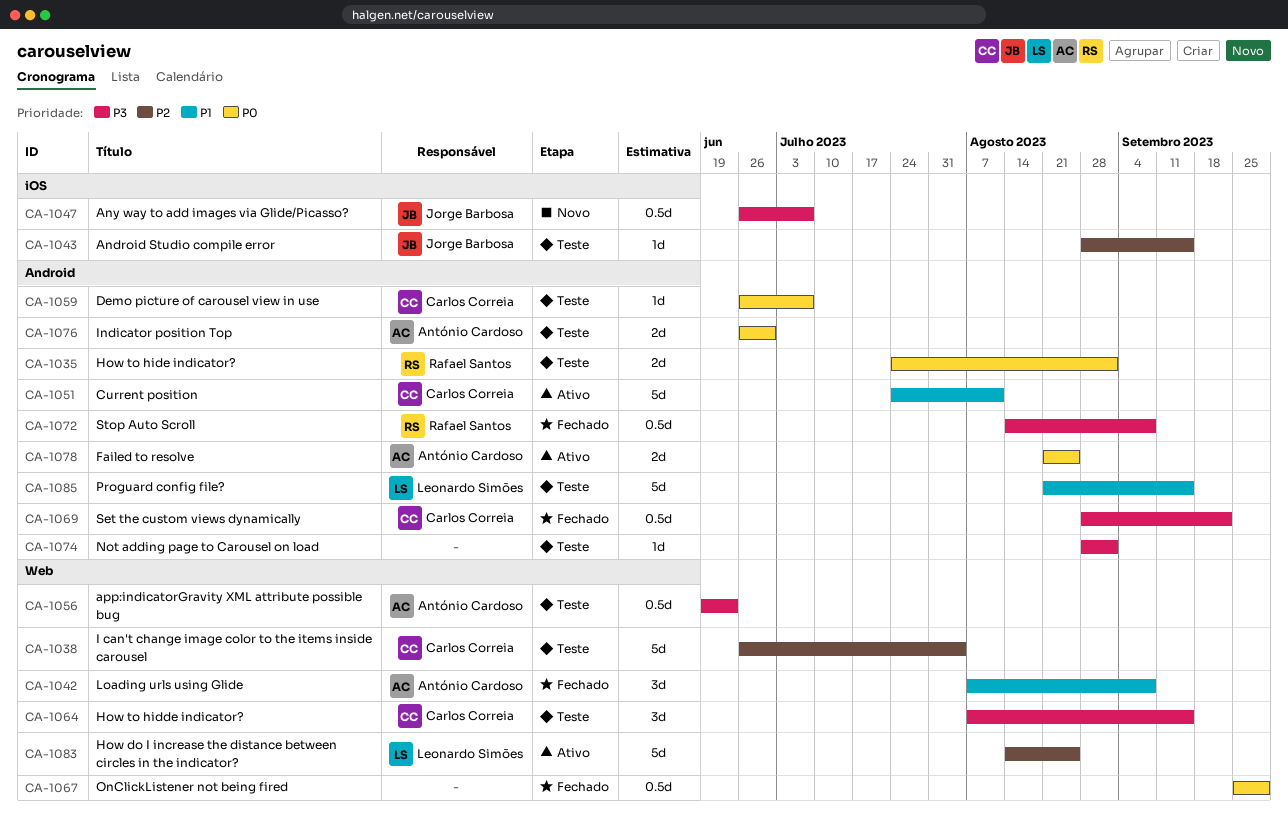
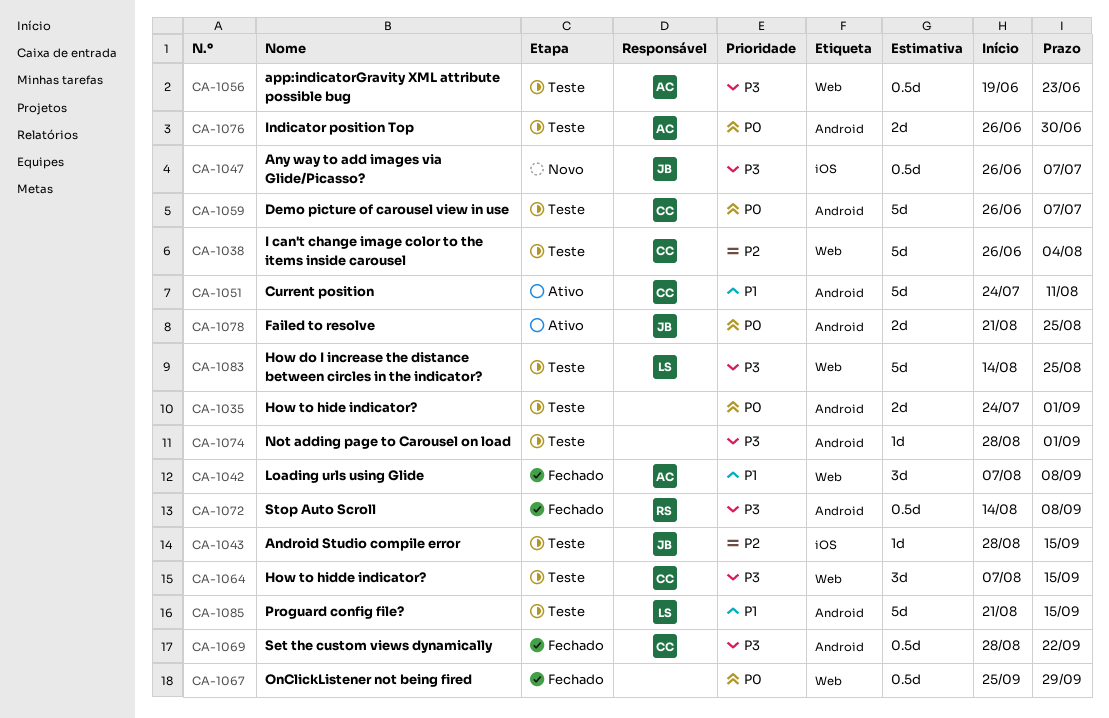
CA-1035, owner: Rafael Santos -> none
CA-1059, estimate: 1d -> 5d
CA-1078, owner: António Cardoso -> Jorge Barbosa
CA-1083, status: Ativo -> Teste
CA-1083, priority: P2 -> P3

